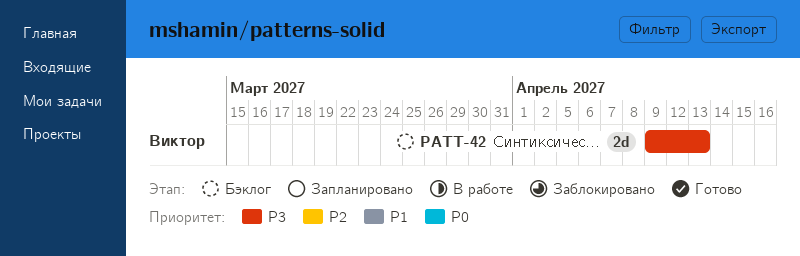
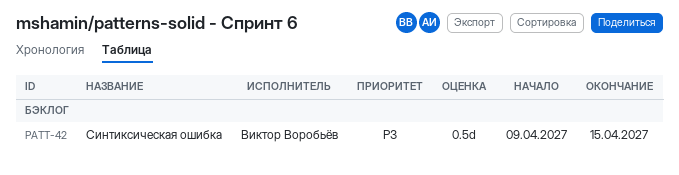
PATT-42, estimate: 2d -> 0.5d
PATT-42, due: Apr 13 -> Apr 15

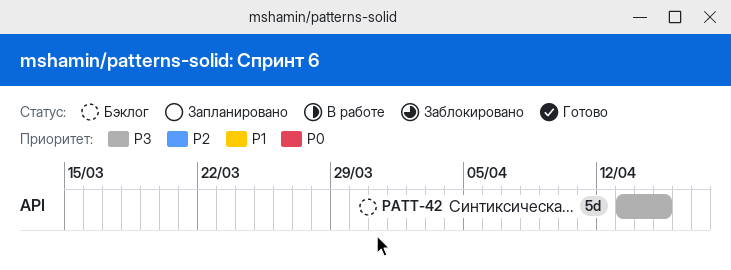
PATT-42, estimate: 0.5d -> 5d
PATT-42, start: Apr 9 -> Apr 13

